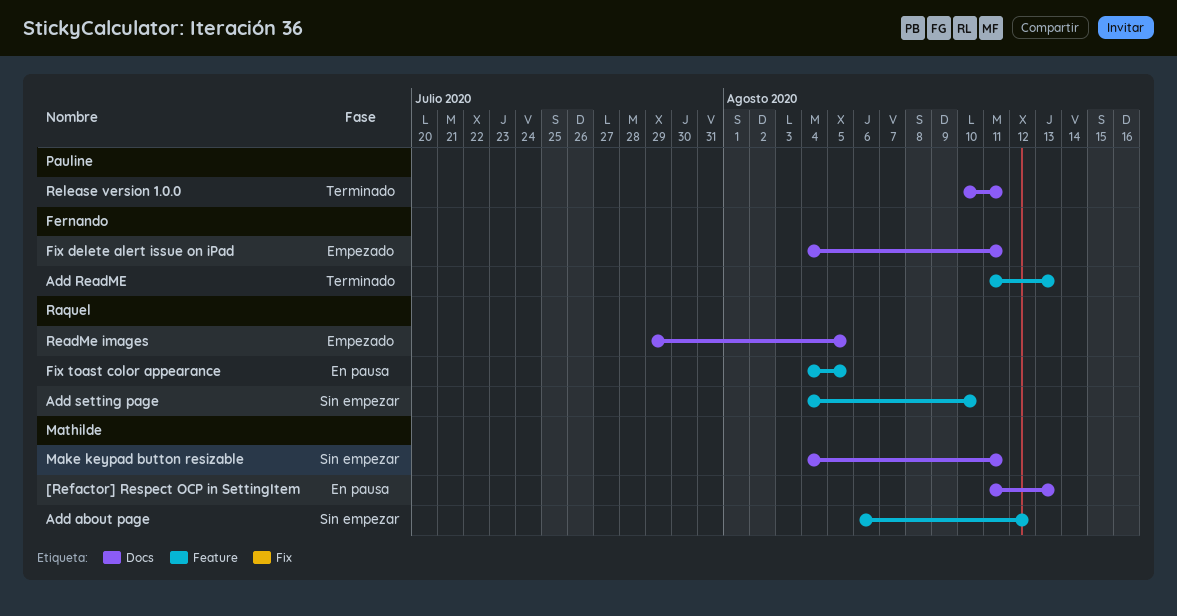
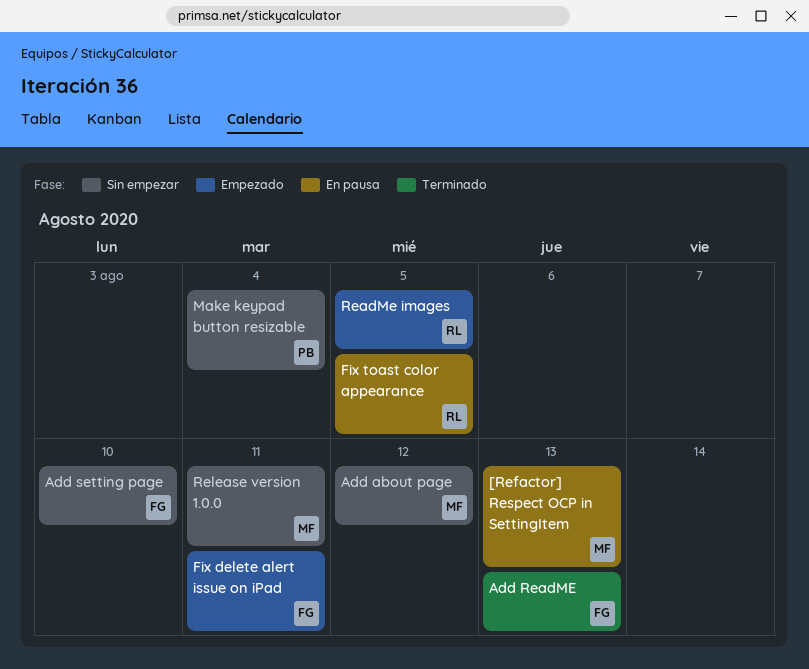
Add setting page, owner: Raquel -> Fernando
Make keypad button resizable, owner: Mathilde -> Pauline
Make keypad button resizable, due: Aug 11 -> Aug 4
Release version 1.0.0, status: Terminado -> Sin empezar
Release version 1.0.0, owner: Pauline -> Mathilde

